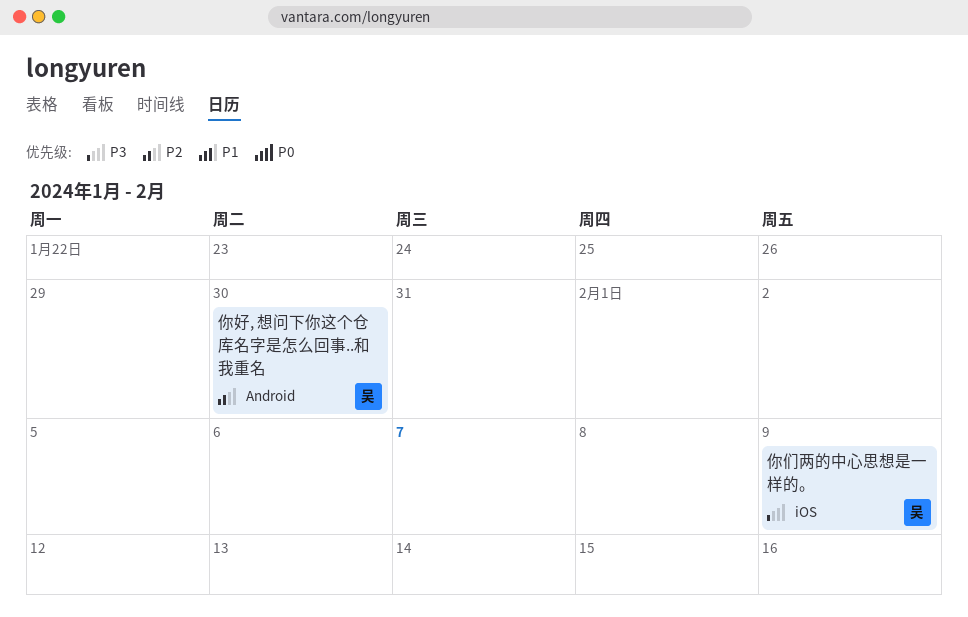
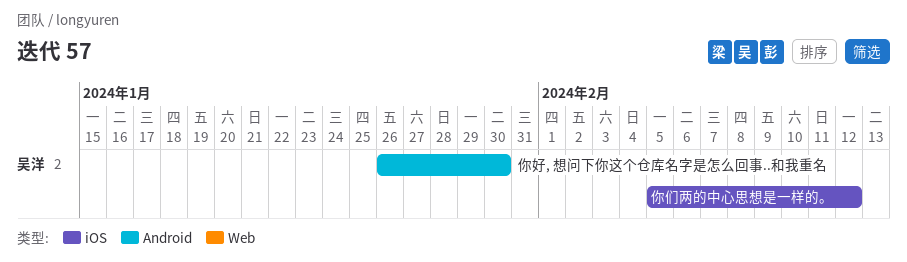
你们两的中心思想是一样的。, due: Feb 9 -> Feb 12

